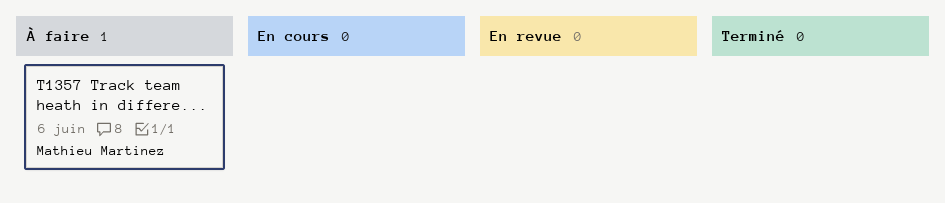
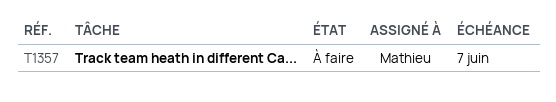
T1357, due: Jun 6 -> Jun 7

